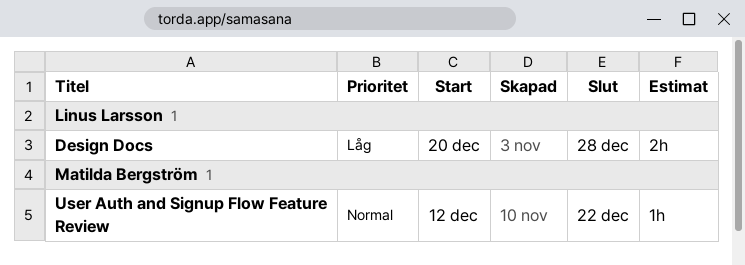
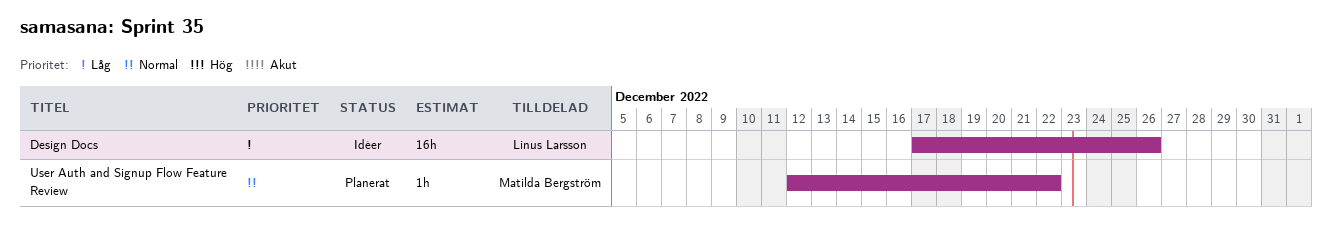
Design Docs, estimate: 2h -> 16h
Design Docs, start: Dec 20 -> Dec 17
Design Docs, due: Dec 28 -> Dec 26

